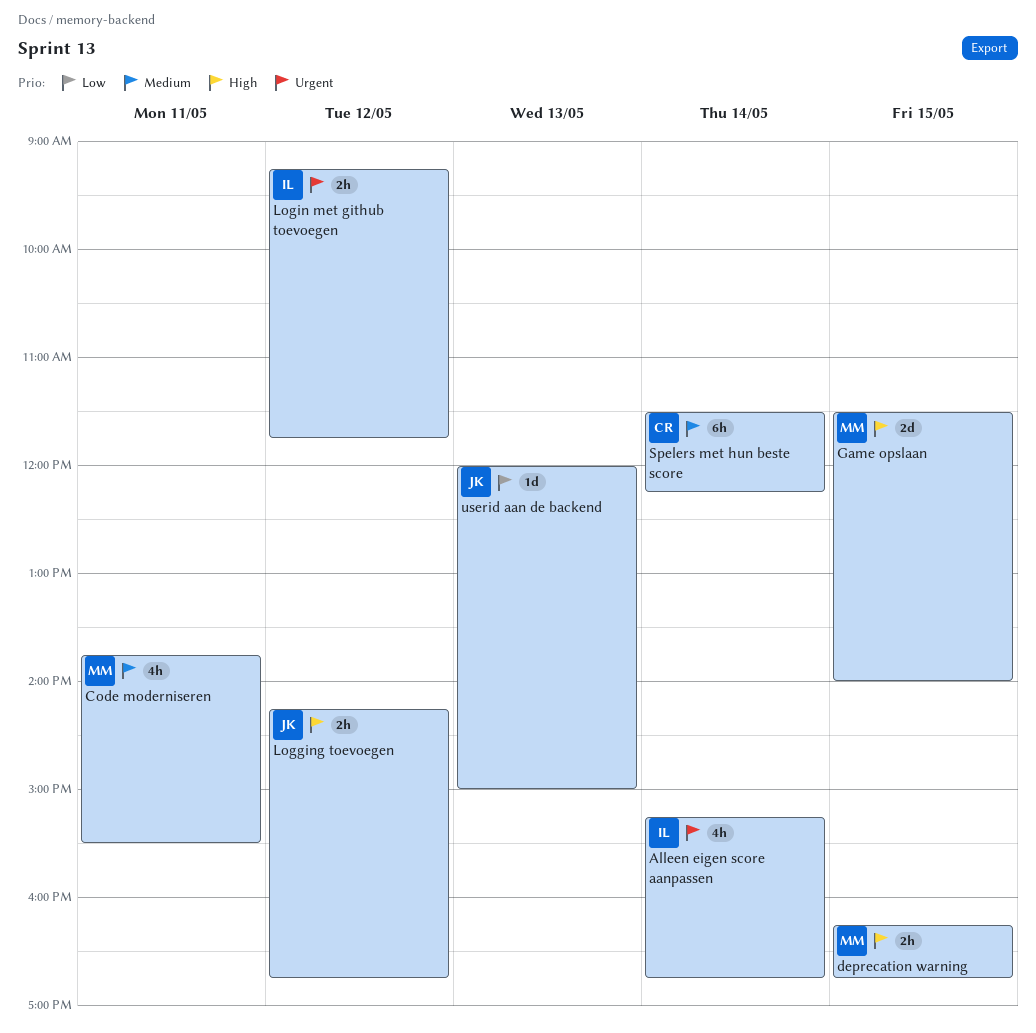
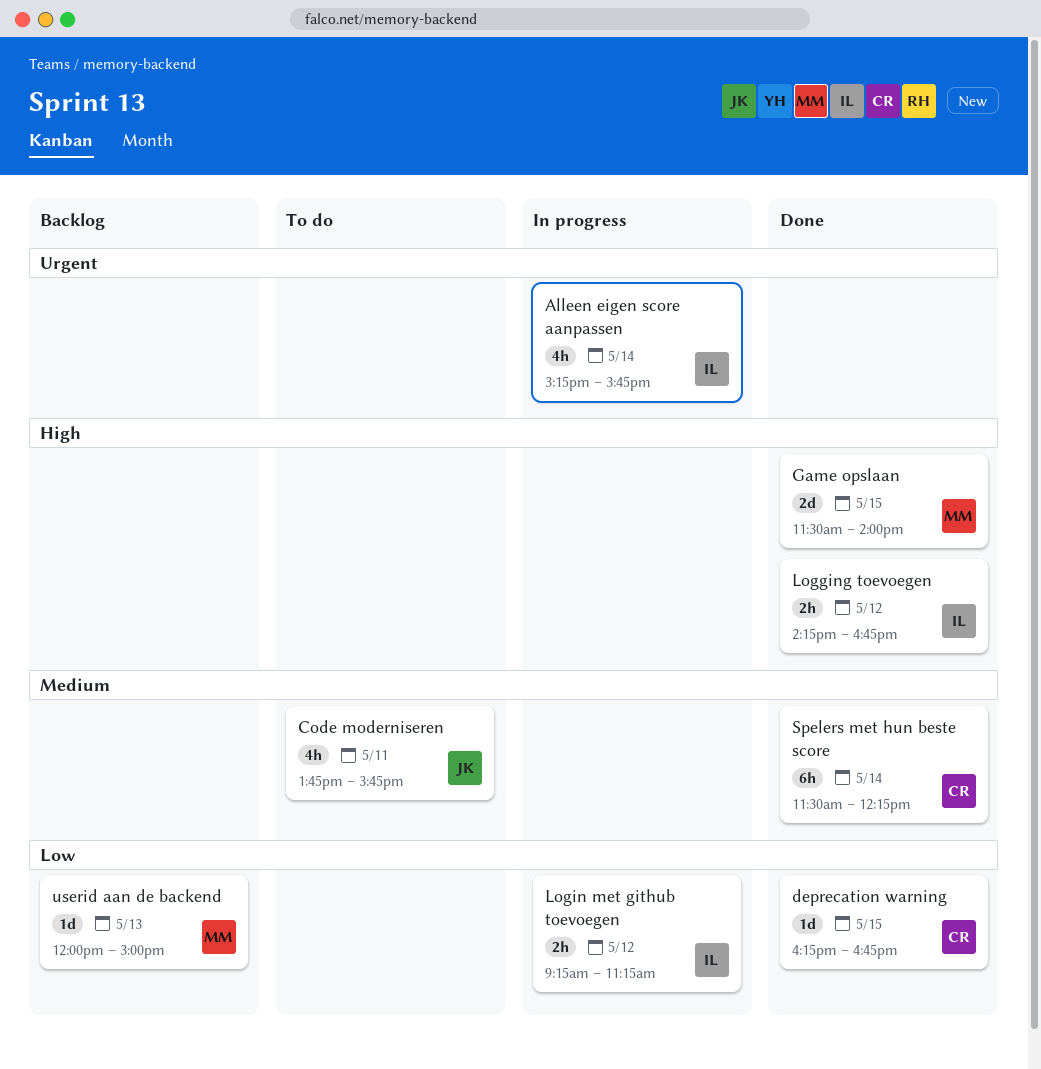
Alleen eigen score aanpassen, ends: 16:45 -> 15:45
Code moderniseren, owner: MM -> JK
Code moderniseren, ends: 15:30 -> 15:45
deprecation warning, owner: MM -> CR
deprecation warning, priority: High -> Low
deprecation warning, estimate: 2h -> 1d
Logging toevoegen, owner: JK -> IL
Login met github toevoegen, priority: Urgent -> Low
Login met github toevoegen, ends: 11:45 -> 11:15
userid aan de backend, owner: JK -> MM

